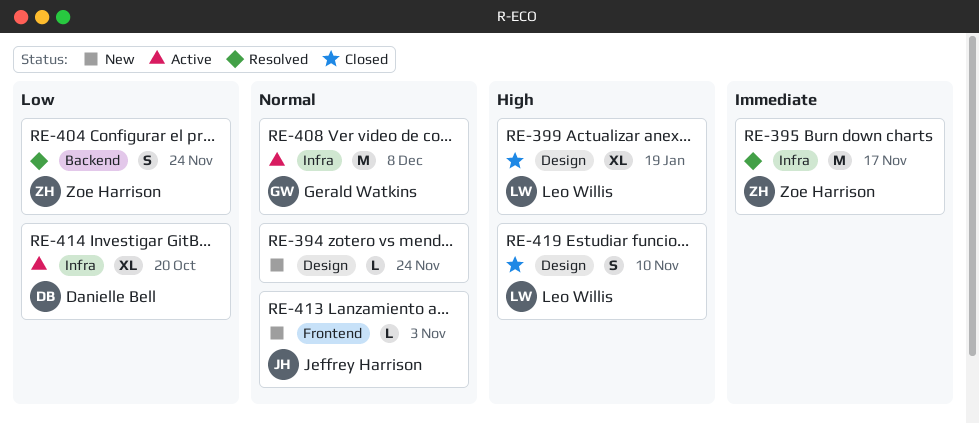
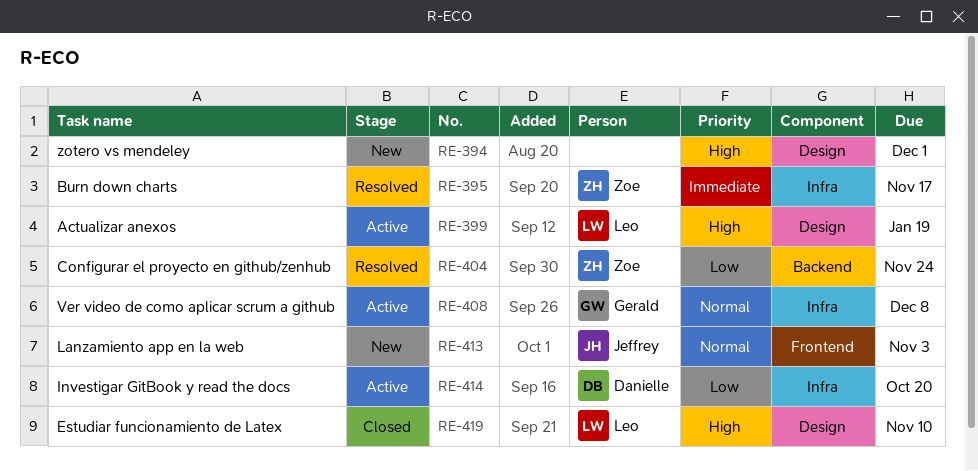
RE-394, priority: Normal -> High
RE-394, due: Nov 24 -> Dec 1
RE-399, status: Closed -> Active

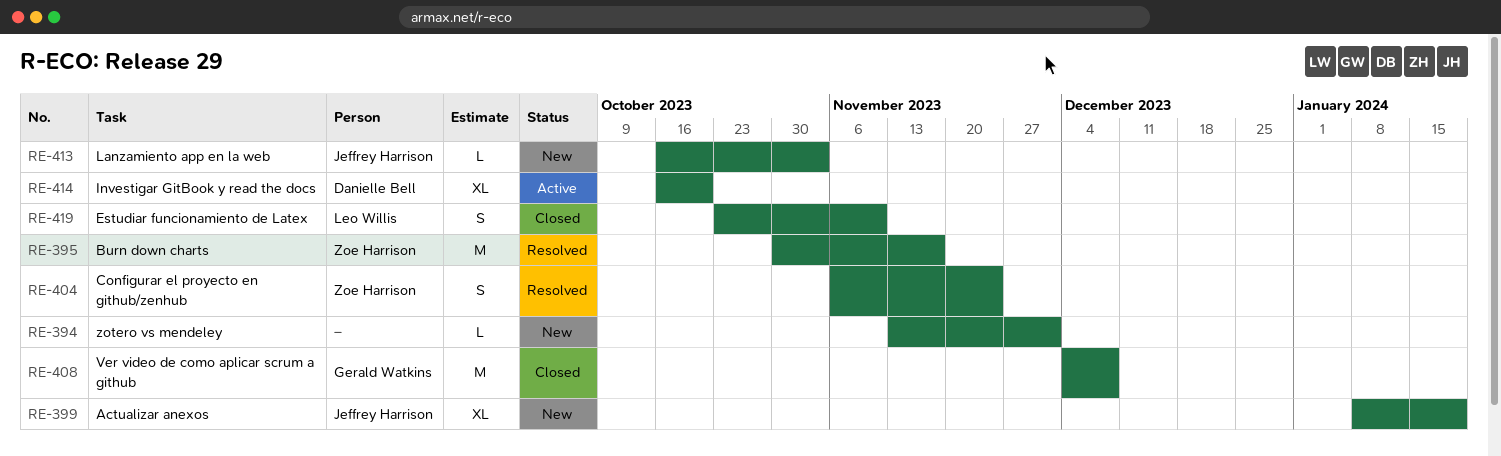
RE-399, status: Active -> New
RE-399, owner: Leo Willis -> Jeffrey Harrison
RE-408, status: Active -> Closed

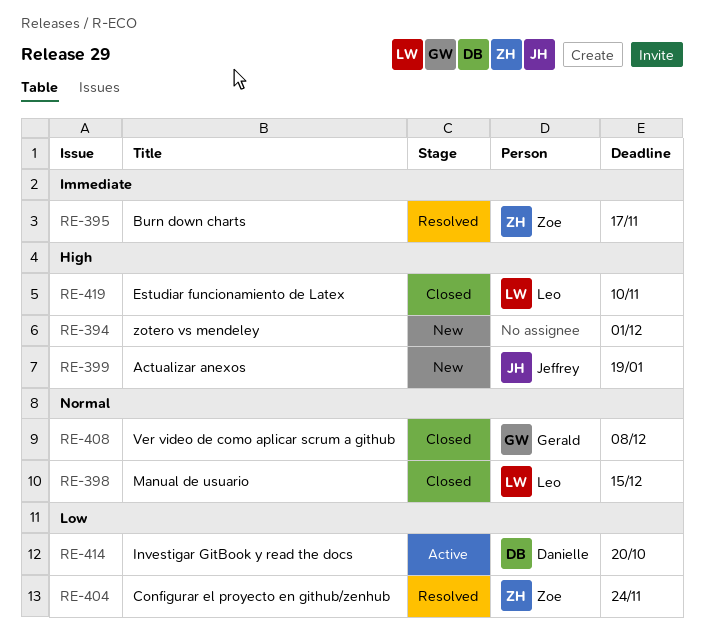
RE-398: none -> present
RE-413: present -> none

